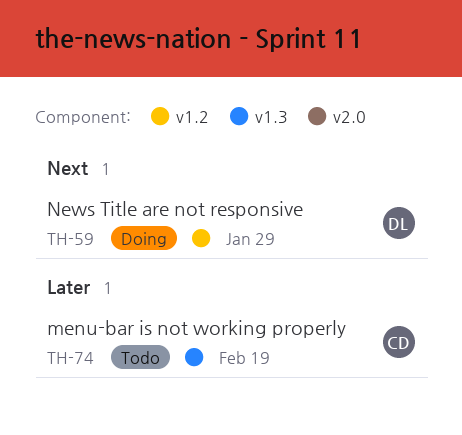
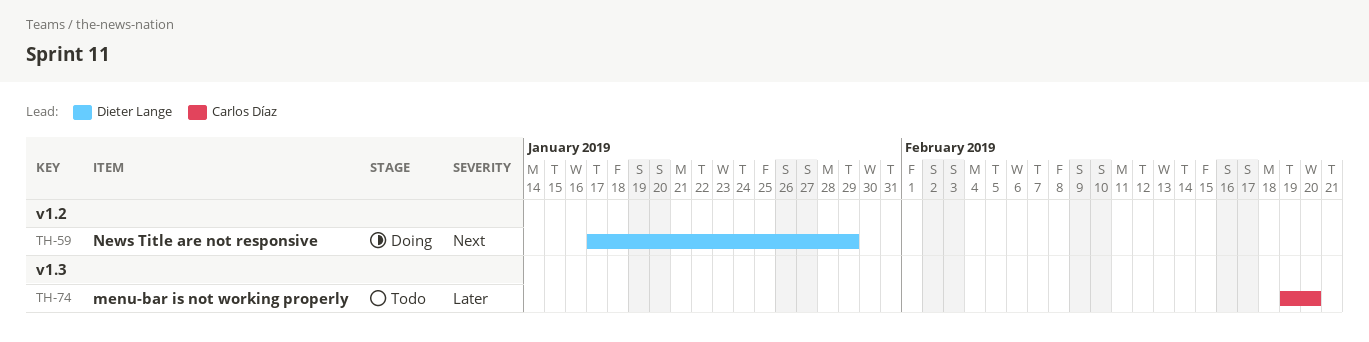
TH-74, due: Feb 19 -> Feb 20

